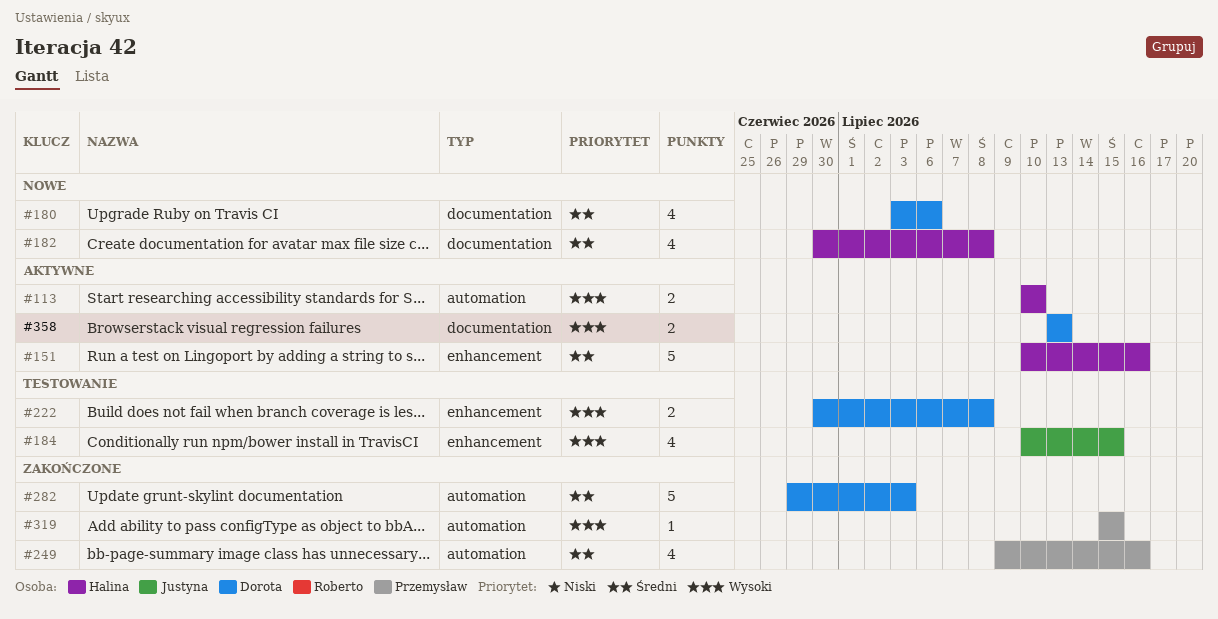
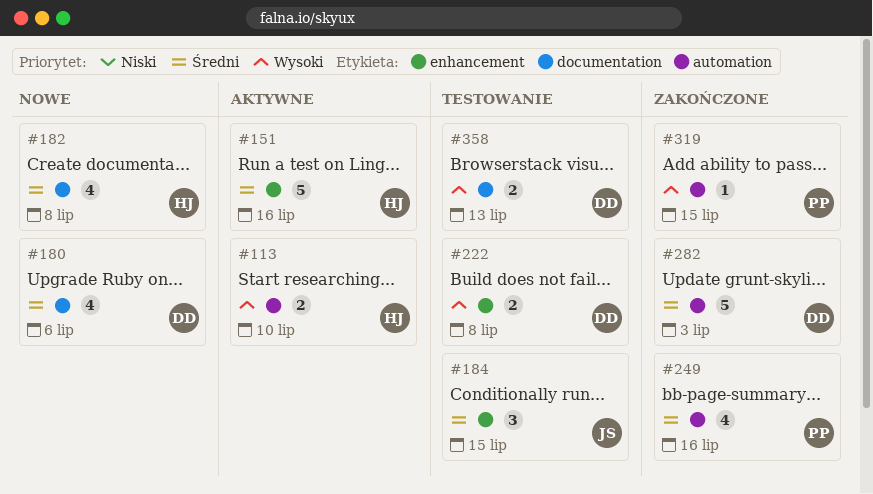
#184, priority: Wysoki -> Średni
#184, estimate: 4 -> 3
#358, status: Aktywne -> Testowanie

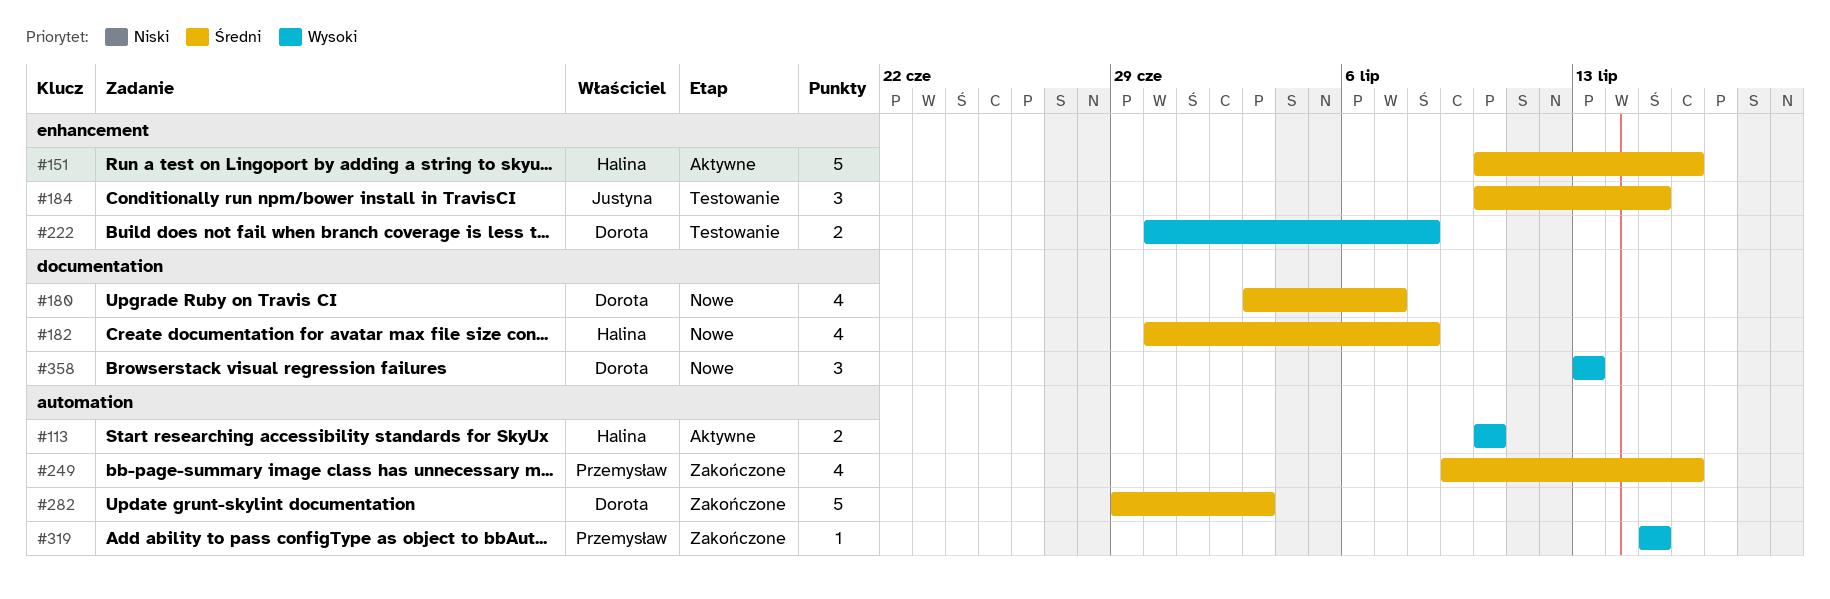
#180, due: Jul 6 -> Jul 7
#358, status: Testowanie -> Nowe
#358, estimate: 2 -> 3

